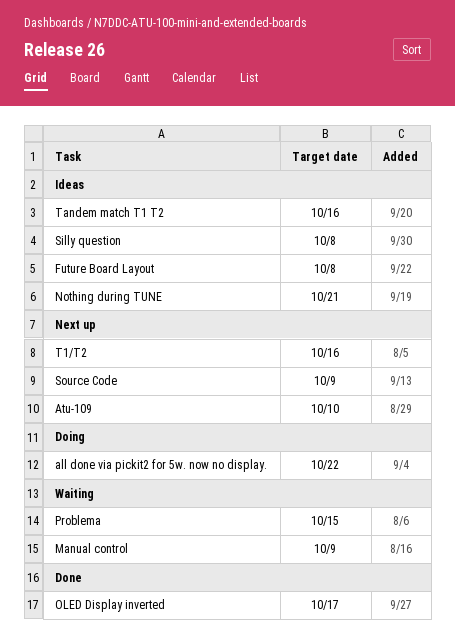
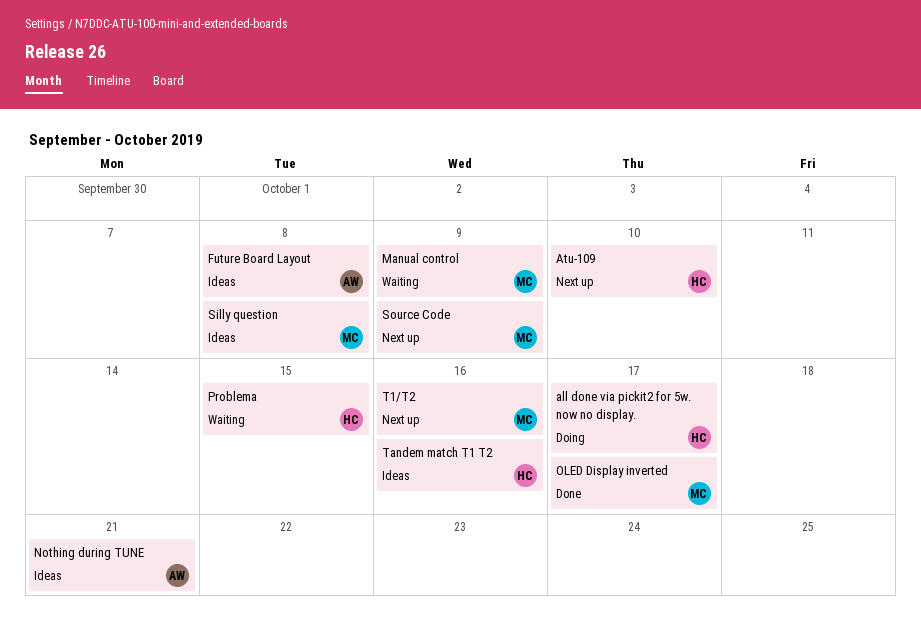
all done via pickit2 for 5w. now no display., due: Oct 22 -> Oct 17

